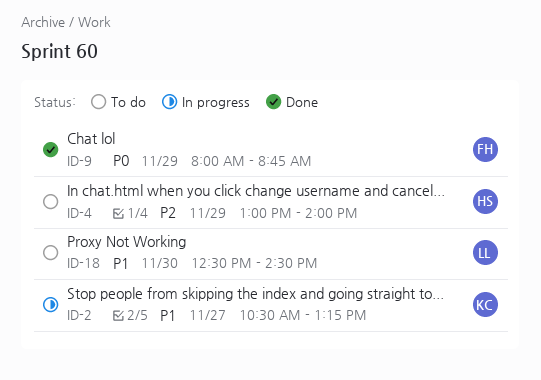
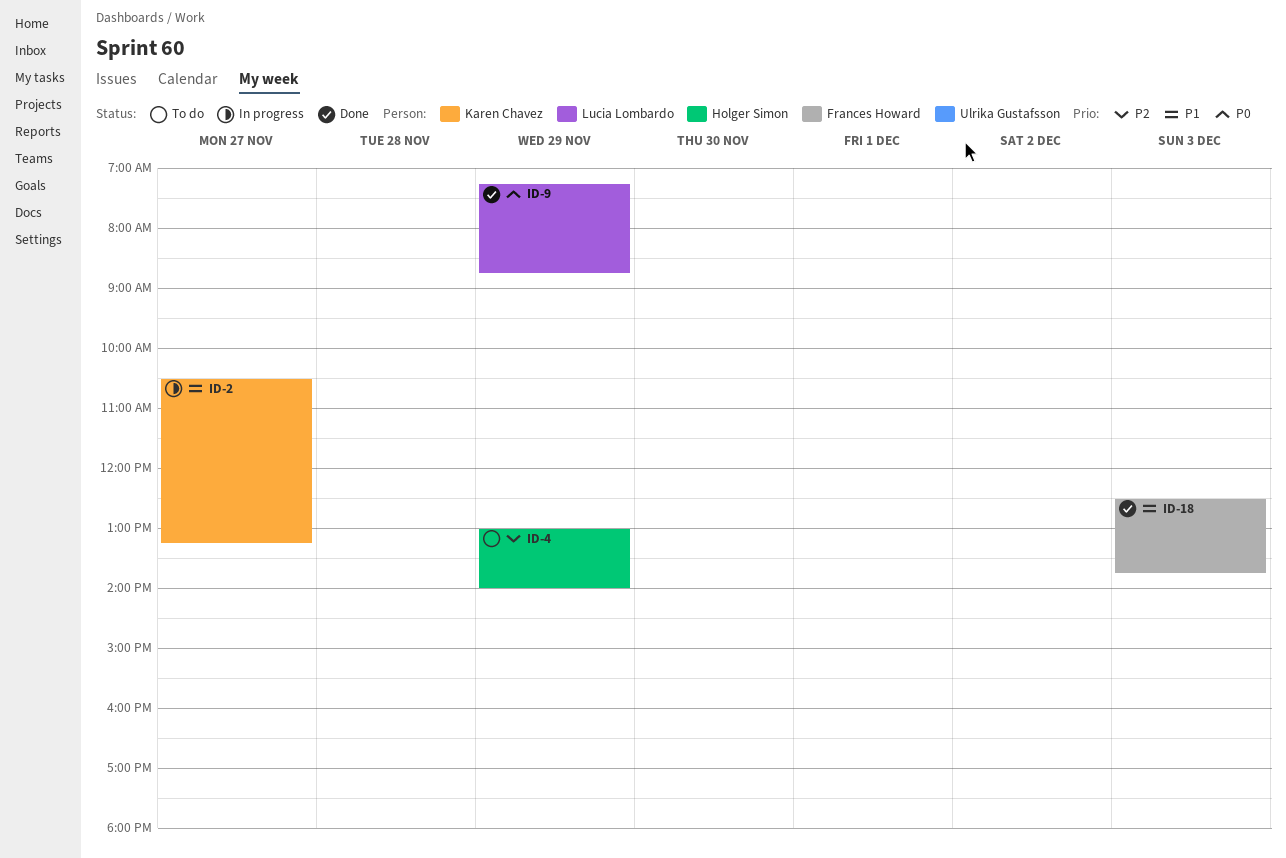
ID-9, owner: Frances Howard -> Lucia Lombardo
ID-9, begins: 08:00 -> 07:15
ID-18, status: To do -> Done
ID-18, owner: Lucia Lombardo -> Frances Howard
ID-18, day: Nov 30 -> Dec 3
ID-18, ends: 14:30 -> 13:45

